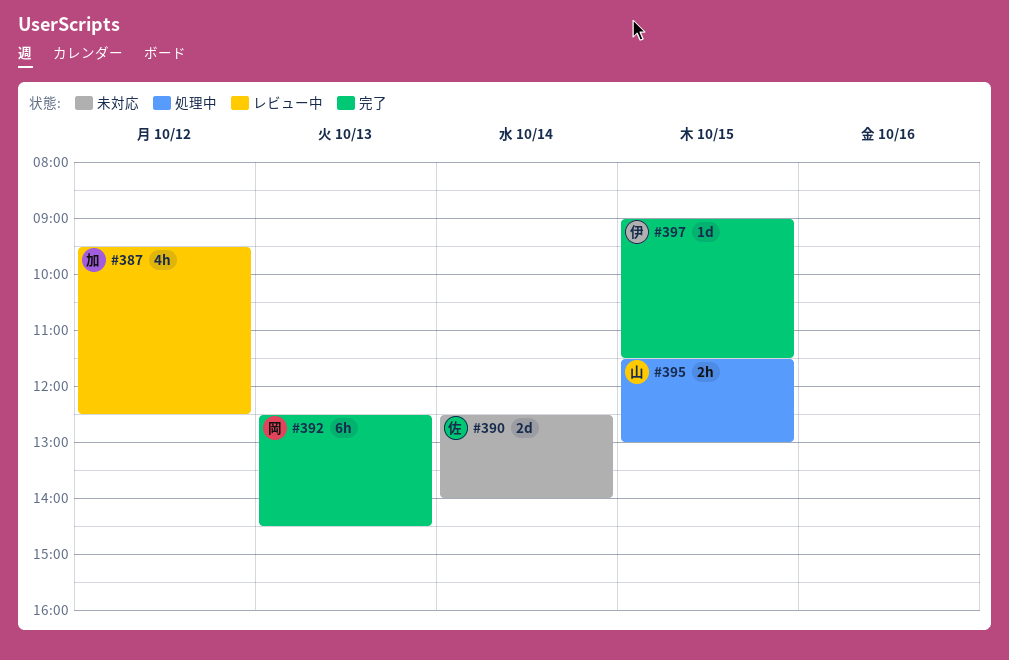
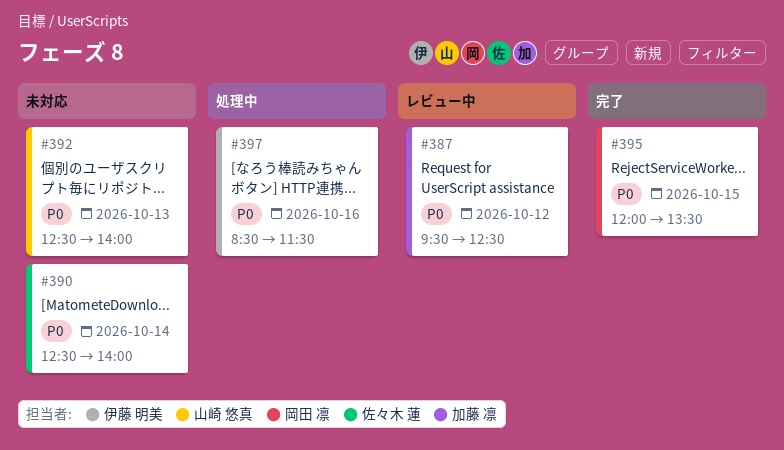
#392, status: 完了 -> 未対応
#392, owner: 岡田 凛 -> 山崎 悠真
#392, ends: 14:30 -> 14:00
#395, status: 処理中 -> 完了
#395, owner: 山崎 悠真 -> 岡田 凛
#395, begins: 11:30 -> 12:00
#395, ends: 13:00 -> 13:30
#397, status: 完了 -> 処理中
#397, day: Oct 15 -> Oct 16
#397, begins: 09:00 -> 08:30

